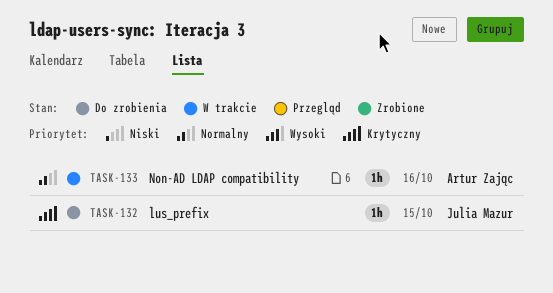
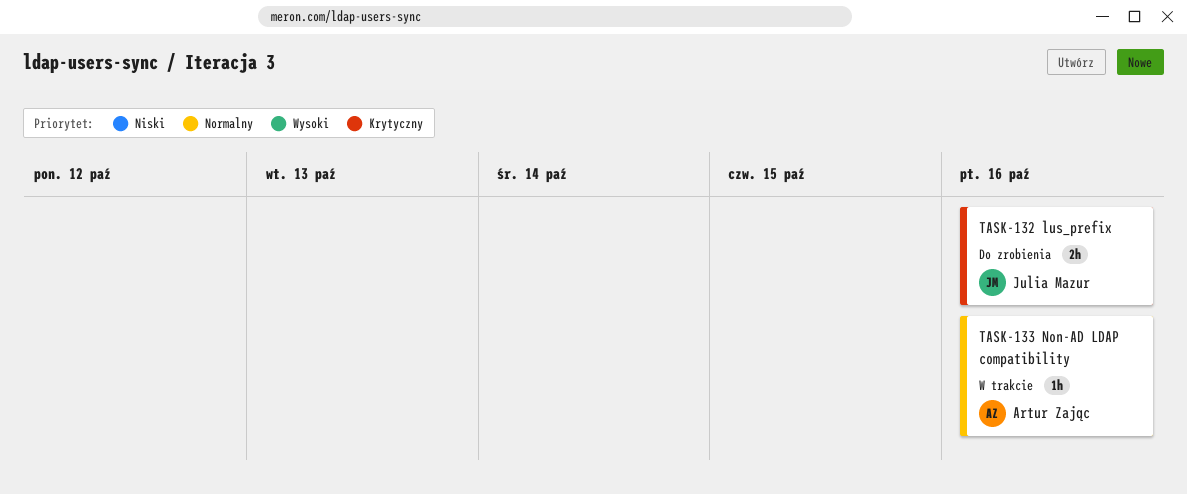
TASK-132, estimate: 1h -> 2h
TASK-132, due: Oct 15 -> Oct 16

